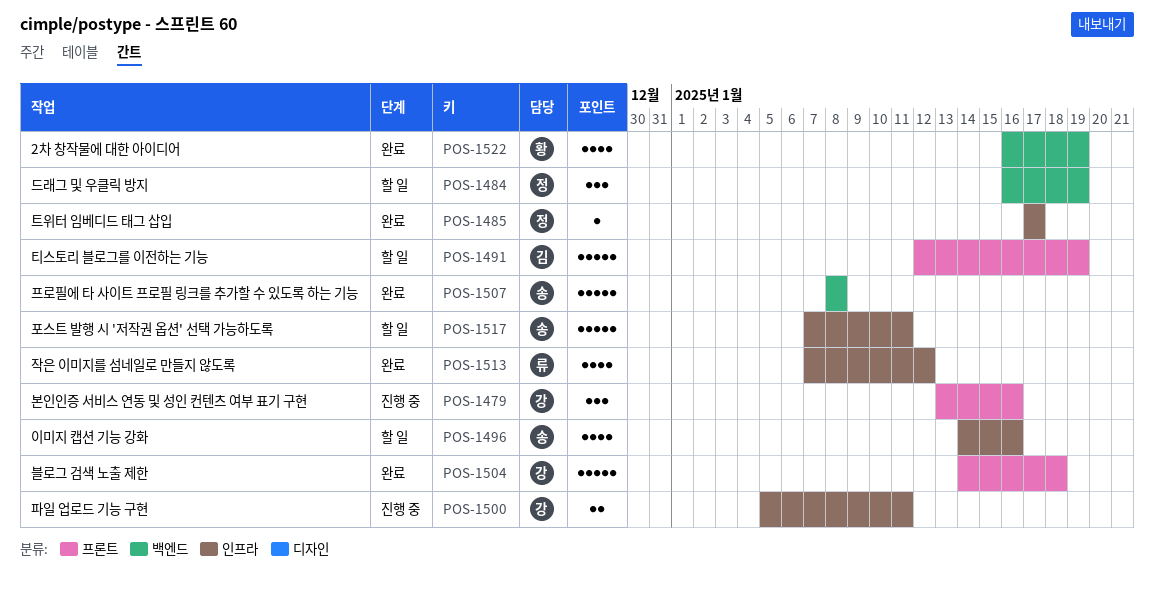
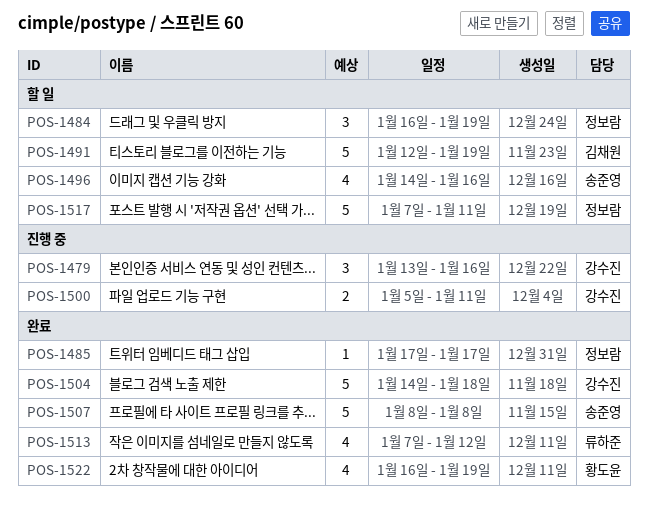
POS-1517, owner: 송준영 -> 정보람

